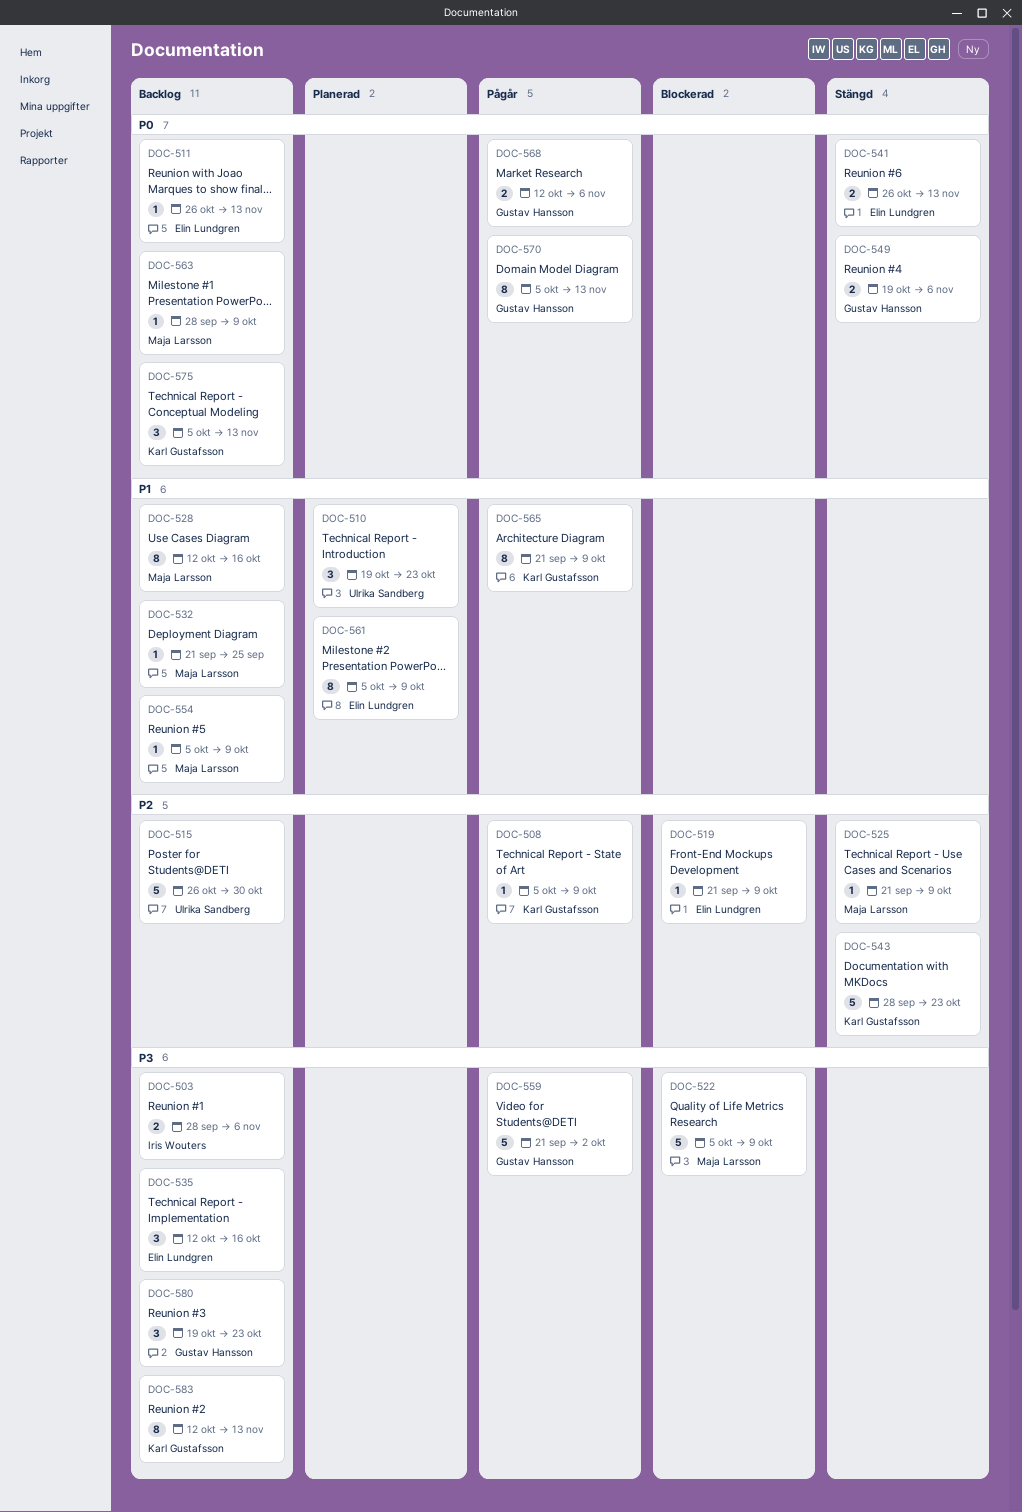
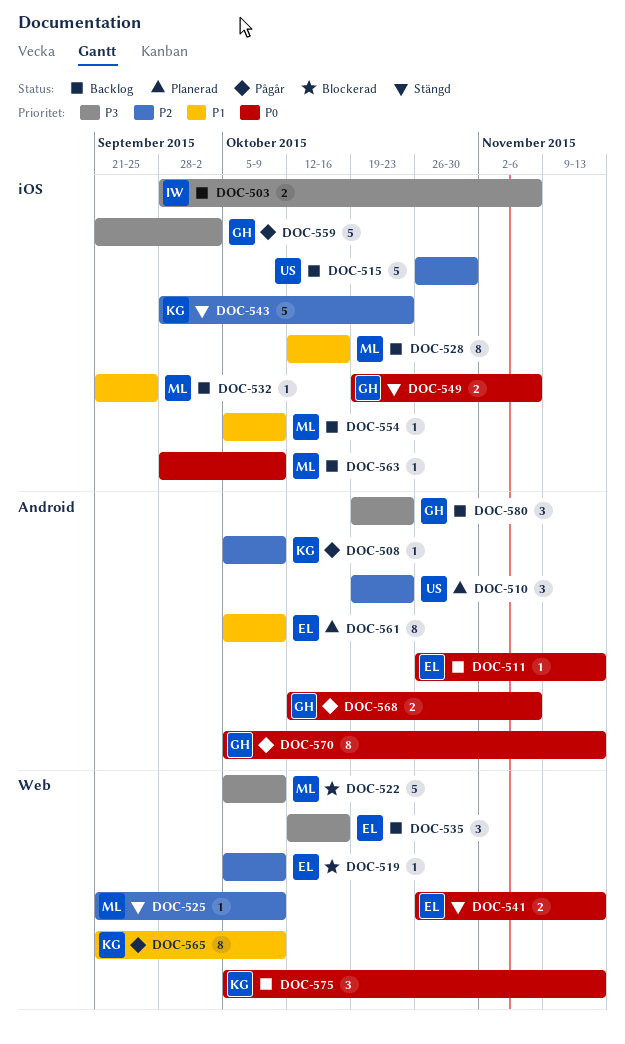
DOC-510, priority: P1 -> P2
DOC-519, start: Sep 21 -> Oct 5
DOC-583: present -> none

